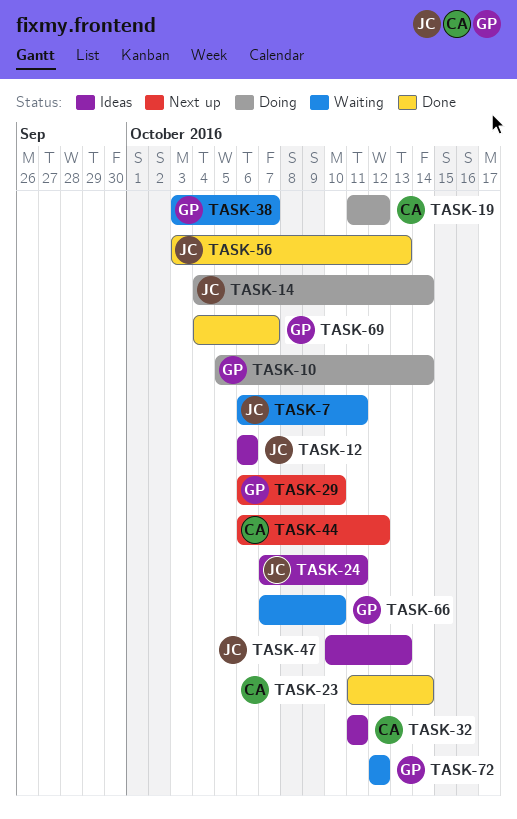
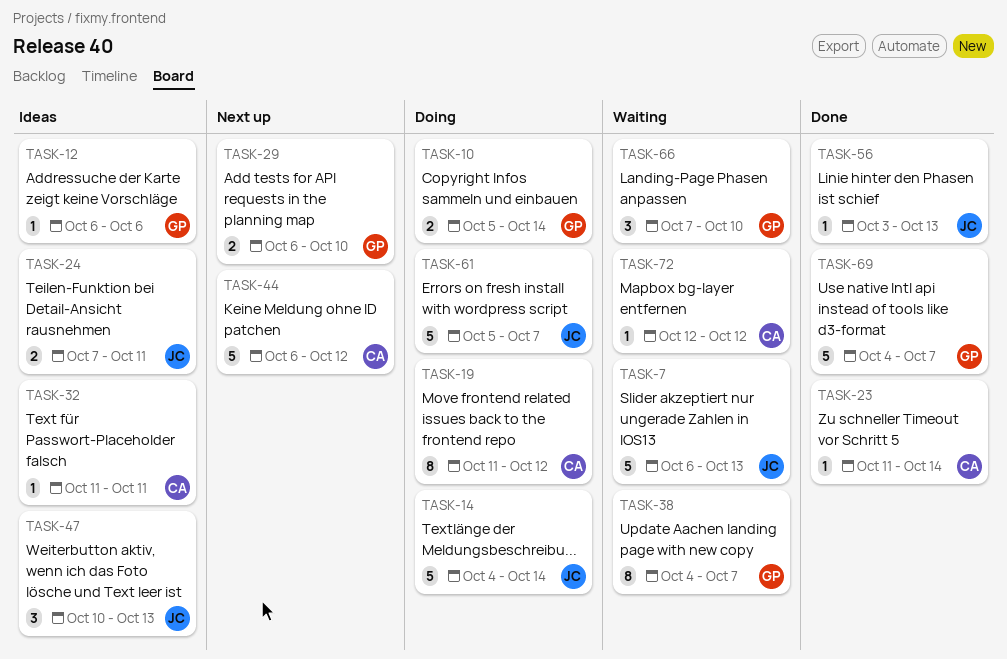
TASK-7, due: Oct 11 -> Oct 13
TASK-12, owner: JC -> GP
TASK-38, start: Oct 3 -> Oct 4
TASK-61: none -> present
TASK-72, owner: GP -> CA

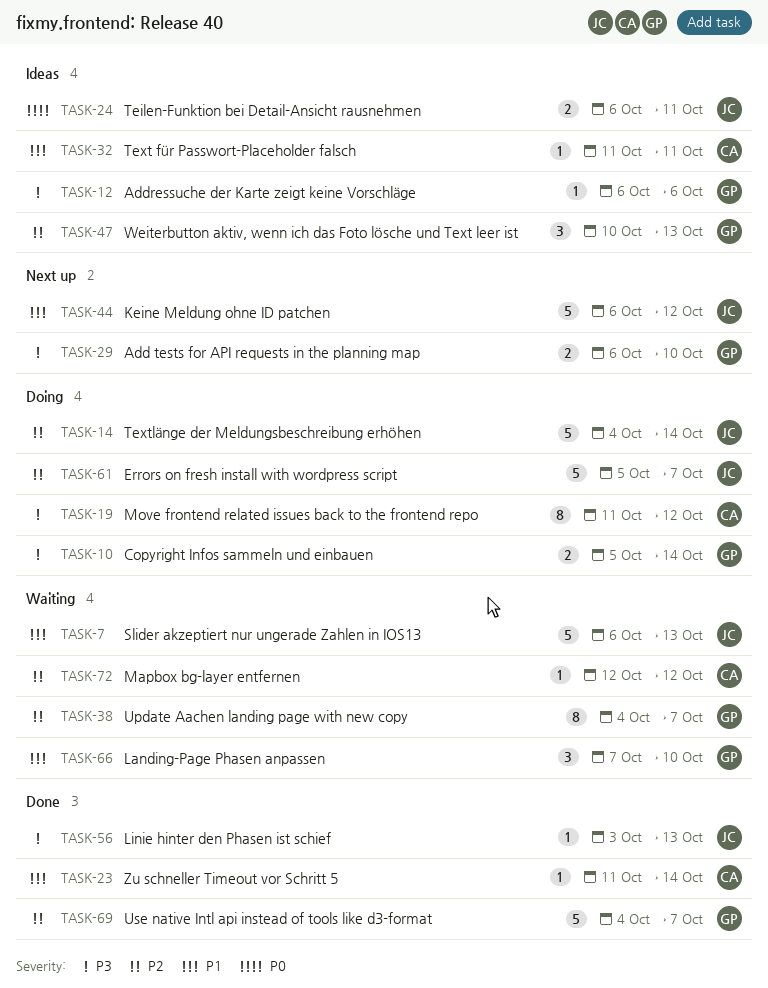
TASK-24, start: Oct 7 -> Oct 6
TASK-44, owner: CA -> JC
TASK-47, owner: JC -> GP

